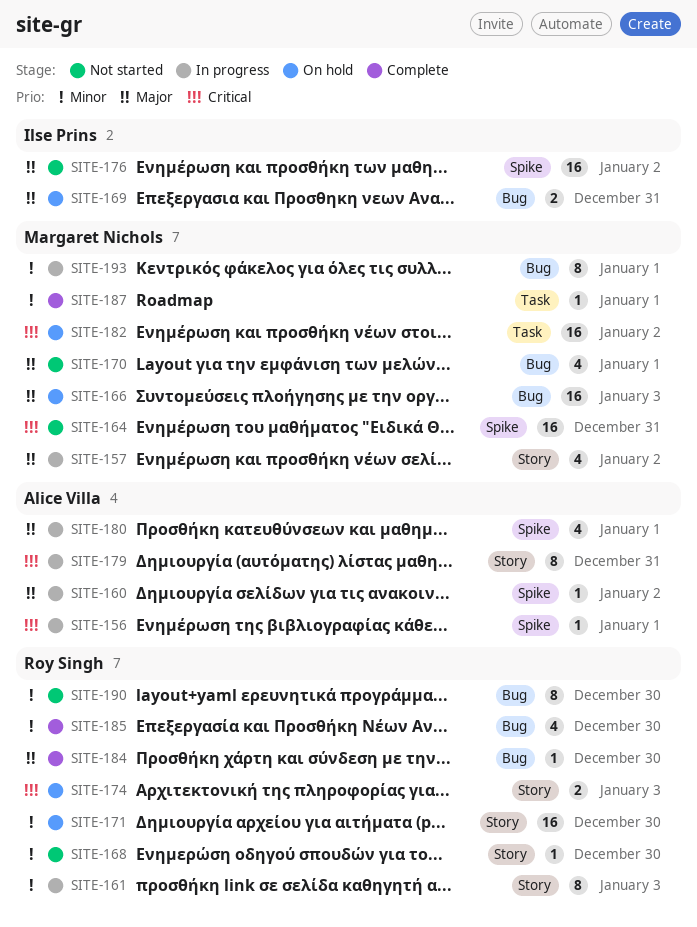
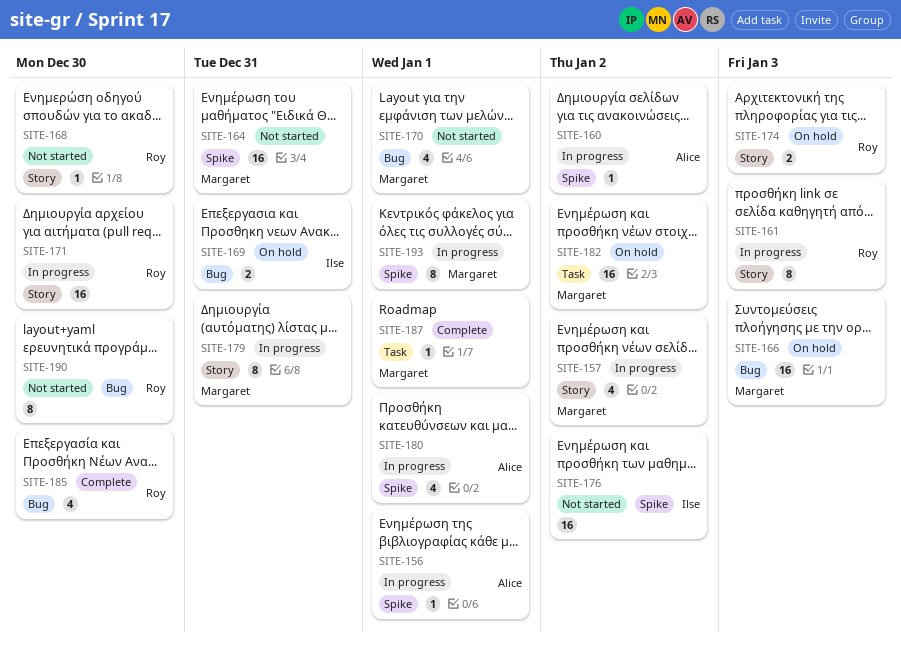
SITE-171, status: On hold -> In progress
SITE-179, owner: Alice Villa -> Margaret Nichols
SITE-184: present -> none
SITE-193, label: Bug -> Spike

